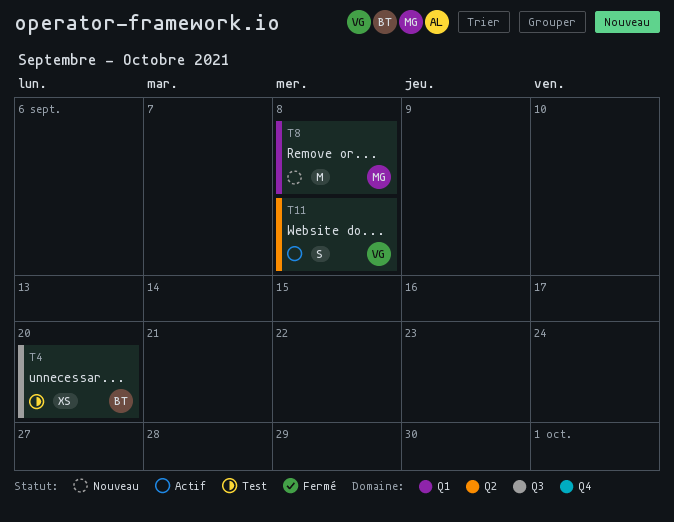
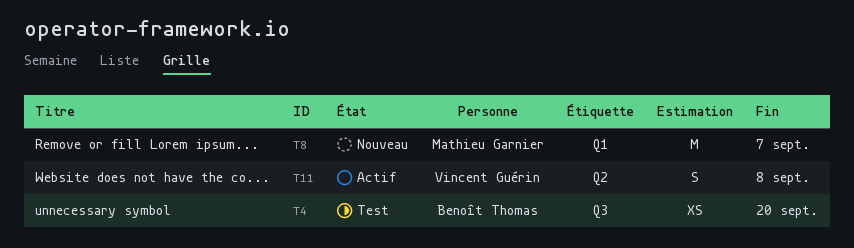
T8, due: Sep 8 -> Sep 7

